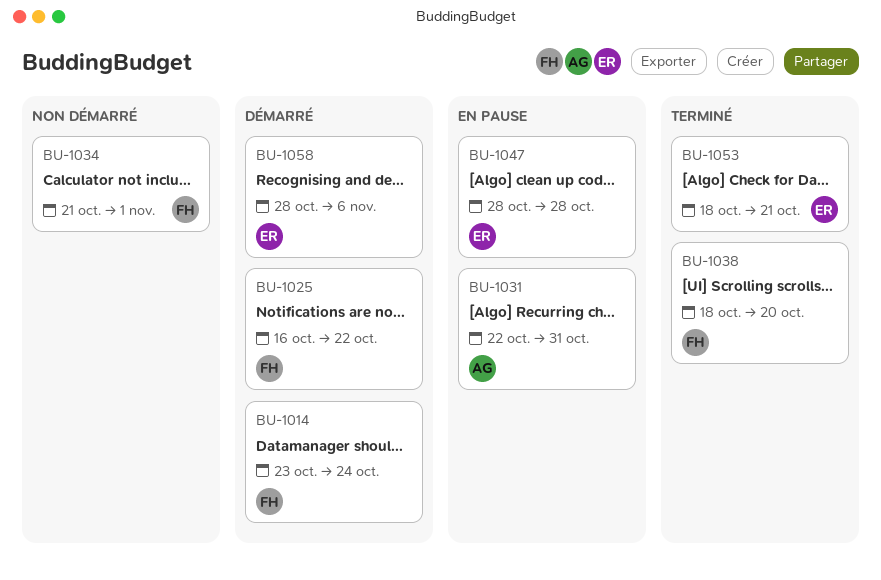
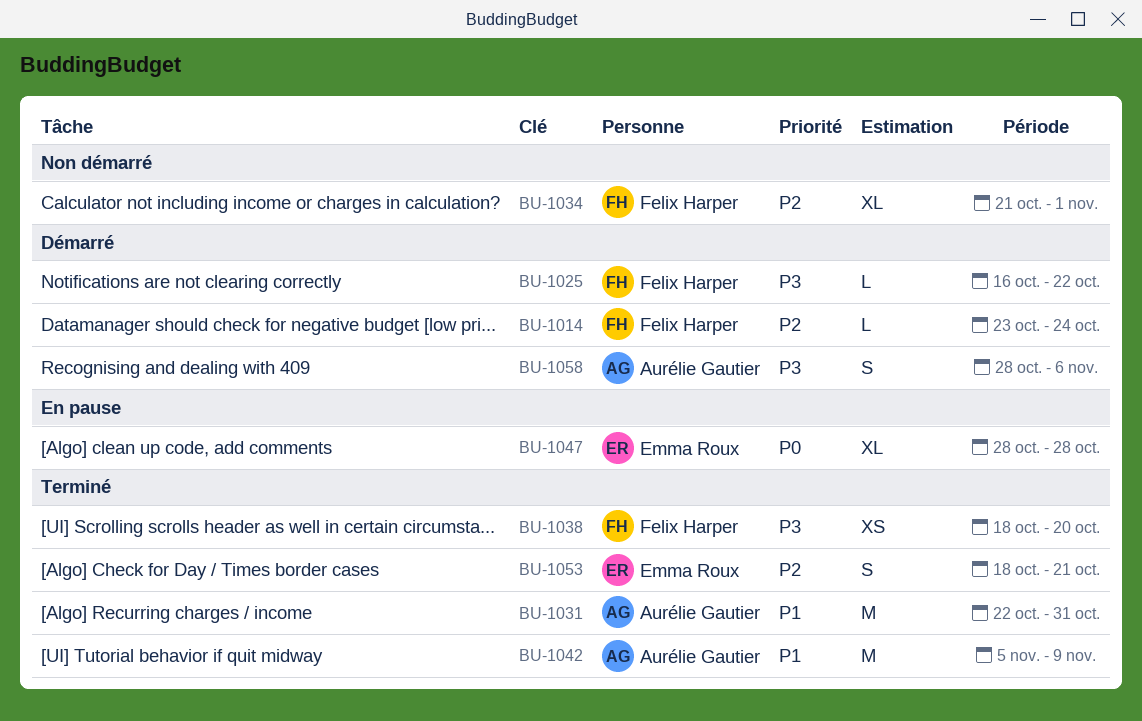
BU-1031, status: En pause -> Terminé
BU-1042: none -> present
BU-1058, owner: Emma Roux -> Aurélie Gautier

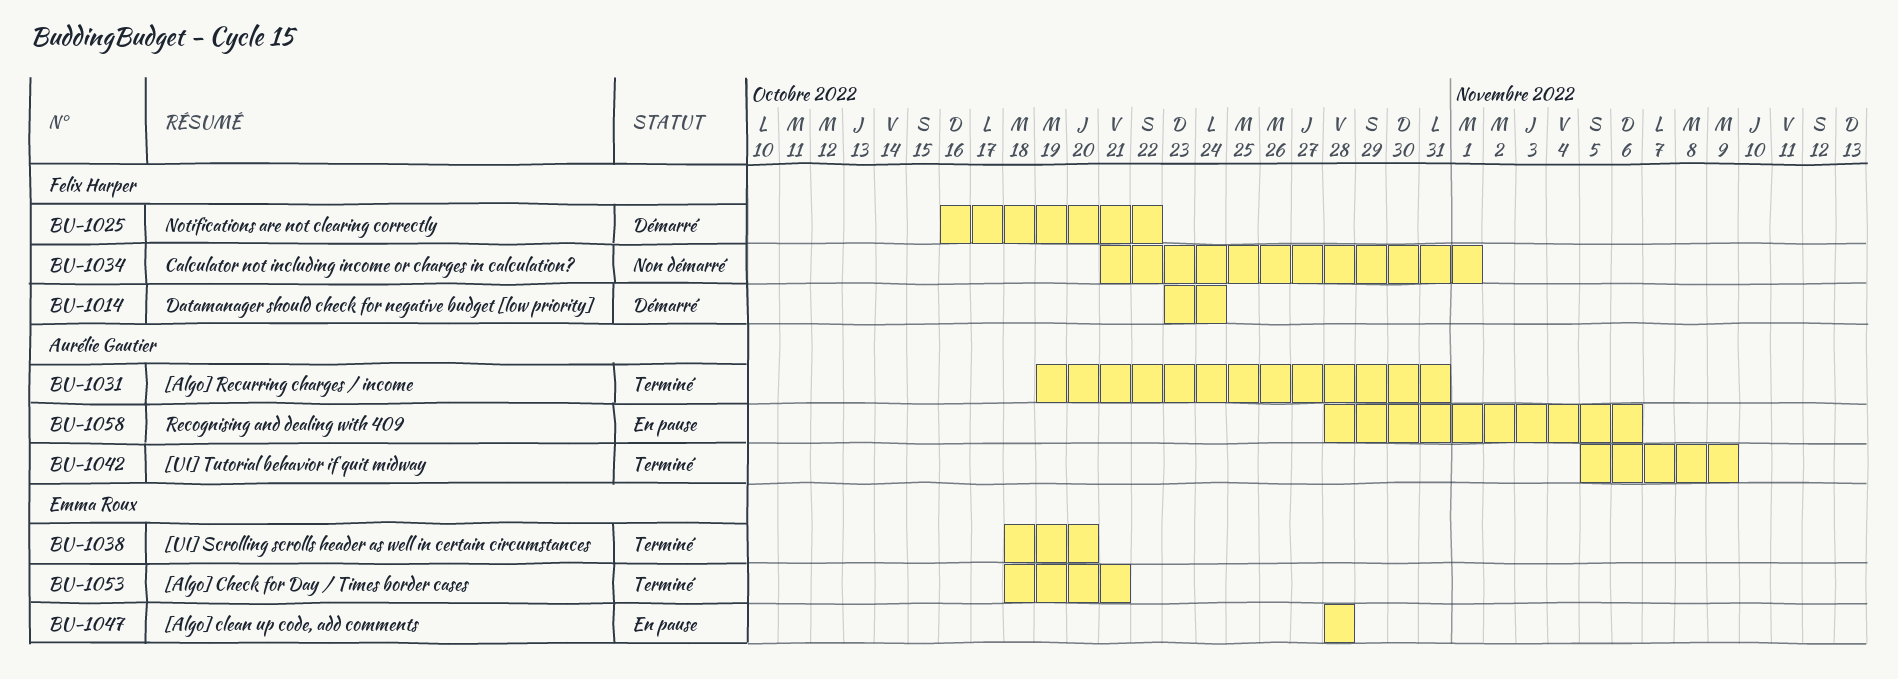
BU-1031, start: Oct 22 -> Oct 19
BU-1038, owner: Felix Harper -> Emma Roux
BU-1058, status: Démarré -> En pause

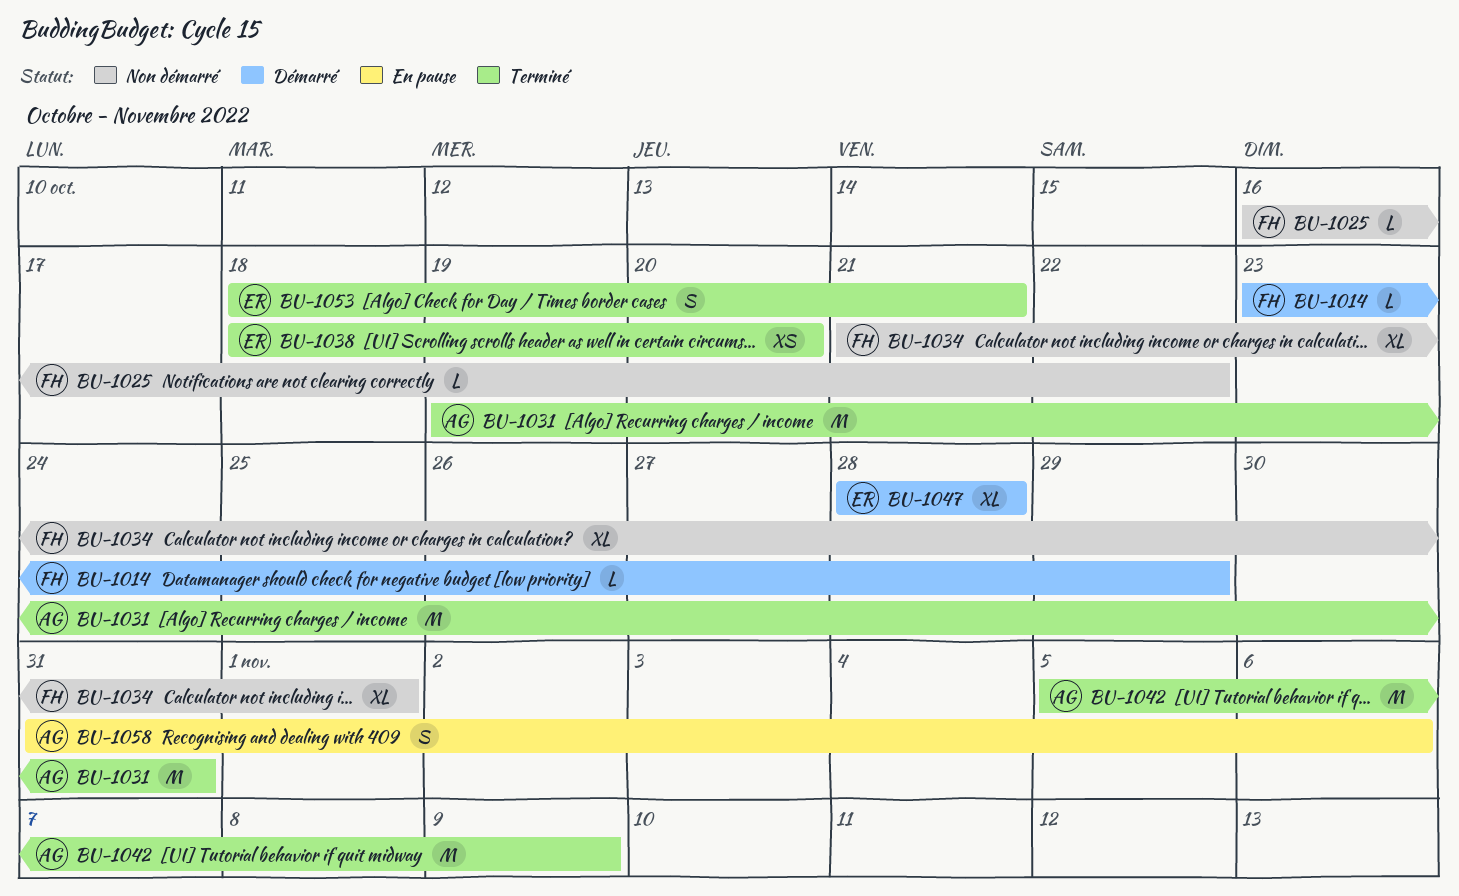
BU-1014, due: Oct 24 -> Oct 29
BU-1025, status: Démarré -> Non démarré
BU-1047, status: En pause -> Démarré
BU-1058, start: Oct 28 -> Oct 31

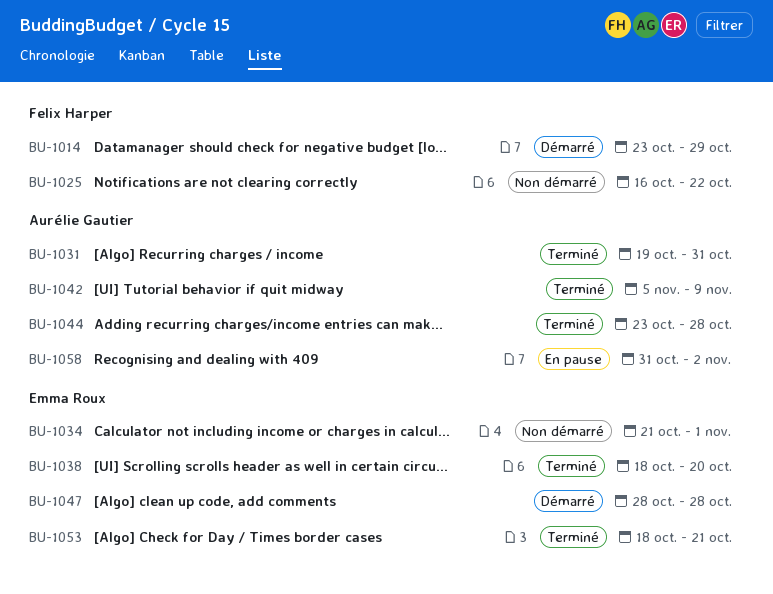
BU-1034, owner: Felix Harper -> Emma Roux
BU-1044: none -> present
BU-1058, due: Nov 6 -> Nov 2

